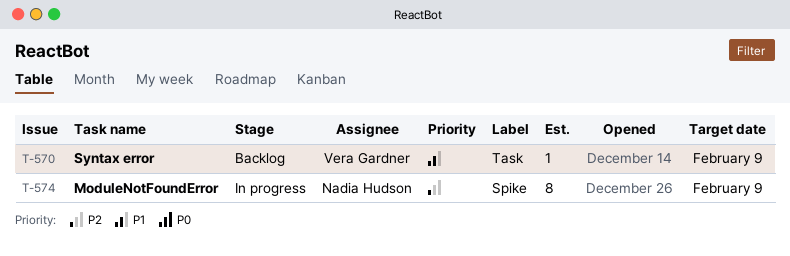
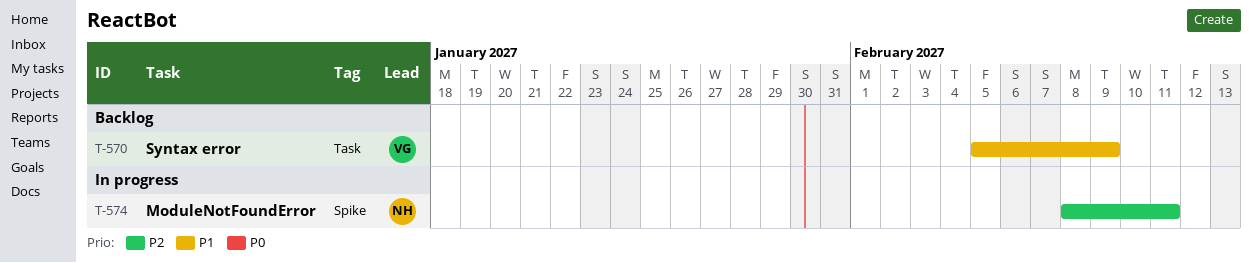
T-574, due: Feb 9 -> Feb 11

